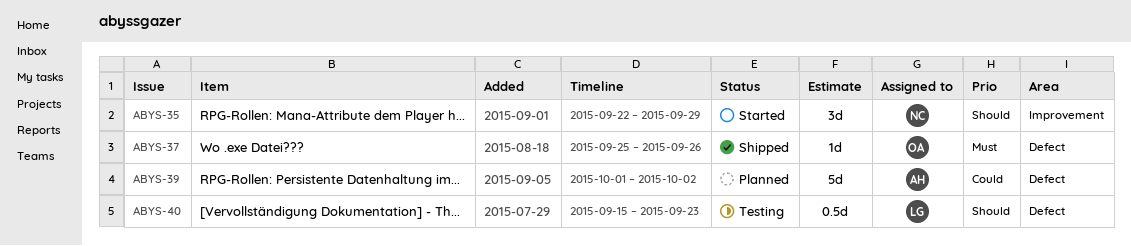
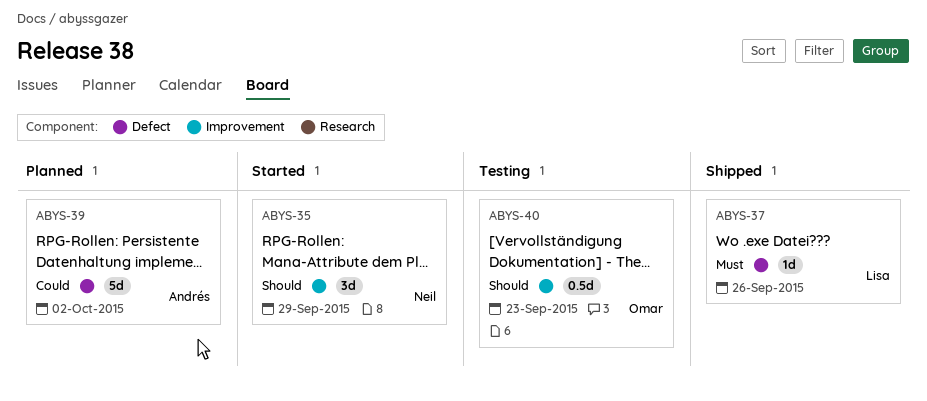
ABYS-37, owner: Omar -> Lisa
ABYS-40, owner: Lisa -> Omar
ABYS-40, label: Defect -> Improvement

